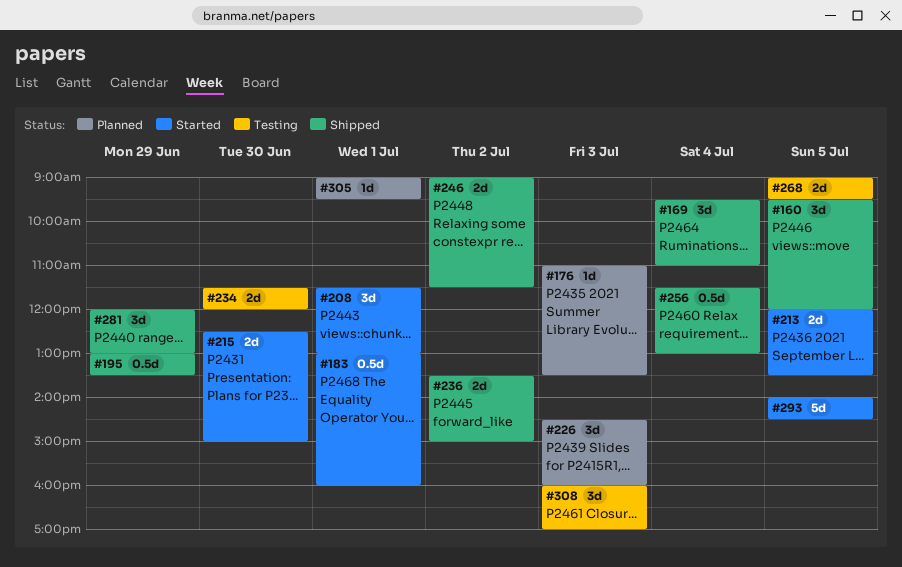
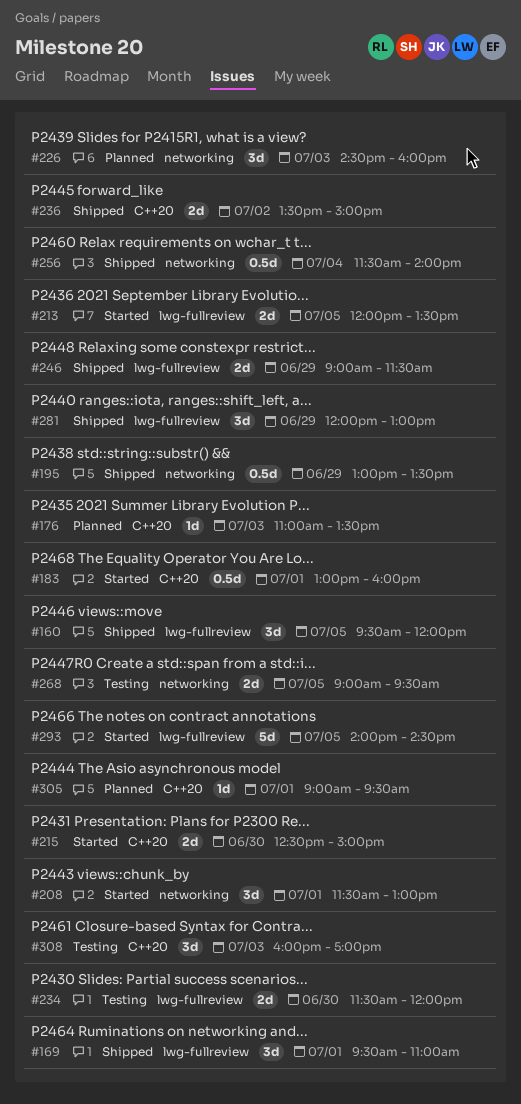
#169, day: Jul 4 -> Jul 1
#246, day: Jul 2 -> Jun 29
#256, ends: 13:00 -> 14:00

